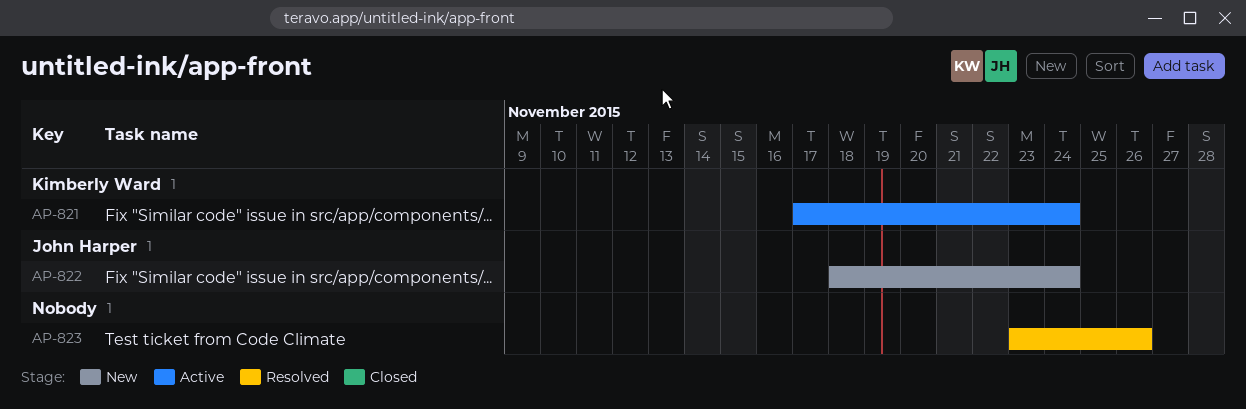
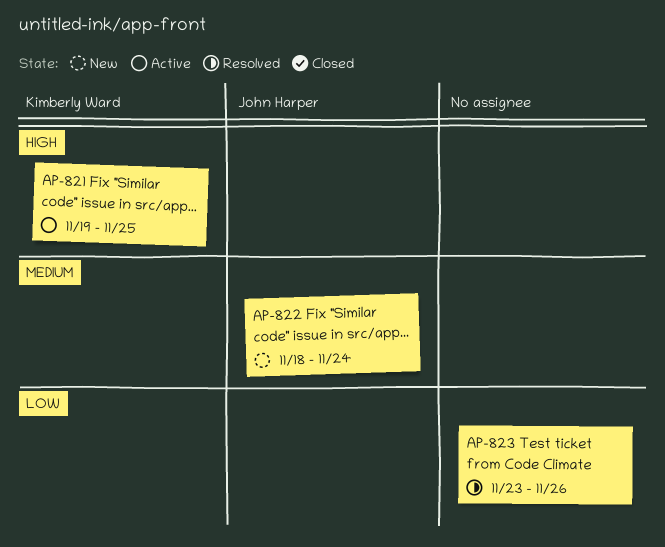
AP-821, start: Nov 17 -> Nov 19
AP-821, due: Nov 24 -> Nov 25

